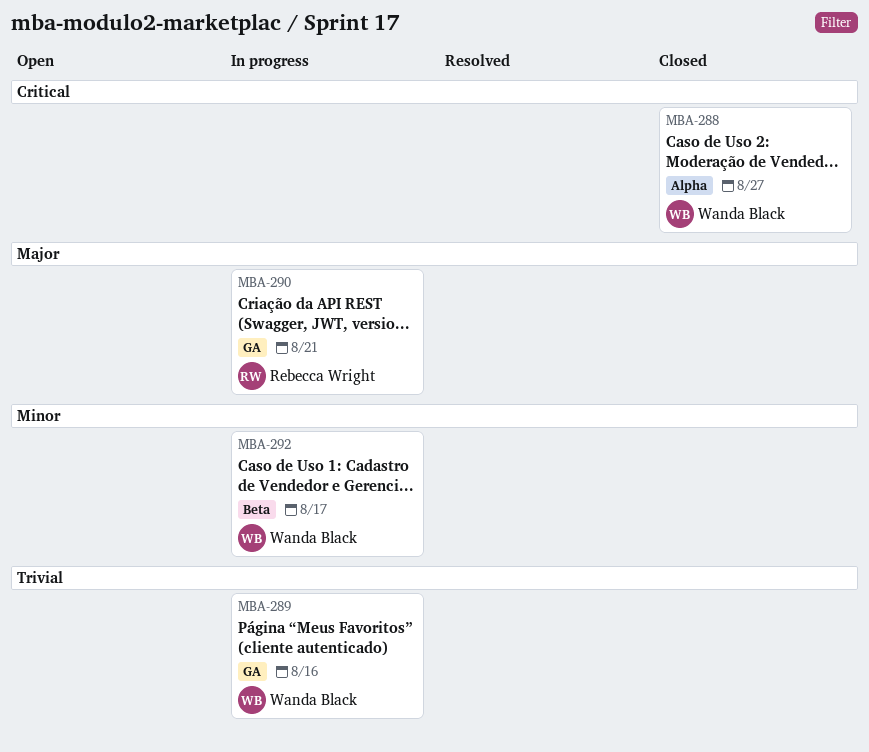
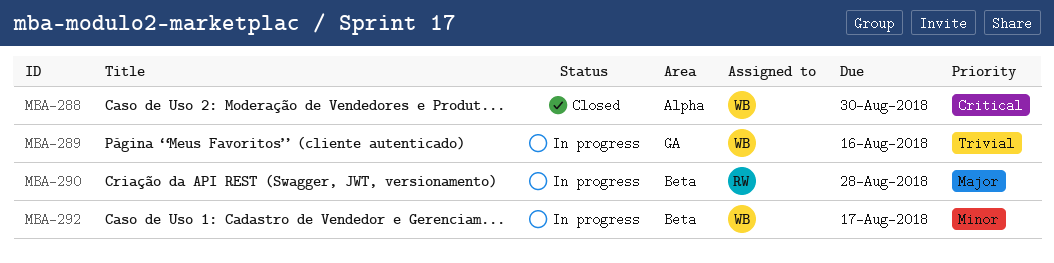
MBA-288, due: Aug 27 -> Aug 30
MBA-290, label: GA -> Beta
MBA-290, due: Aug 21 -> Aug 28

